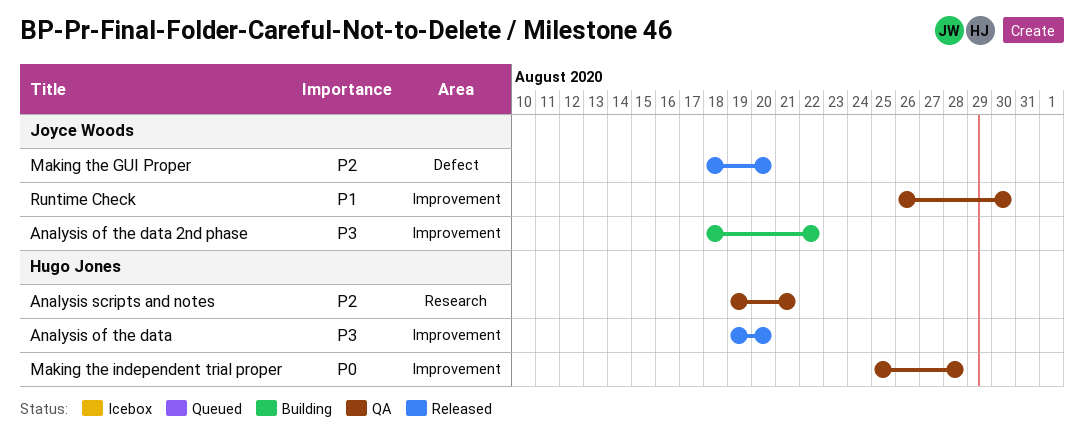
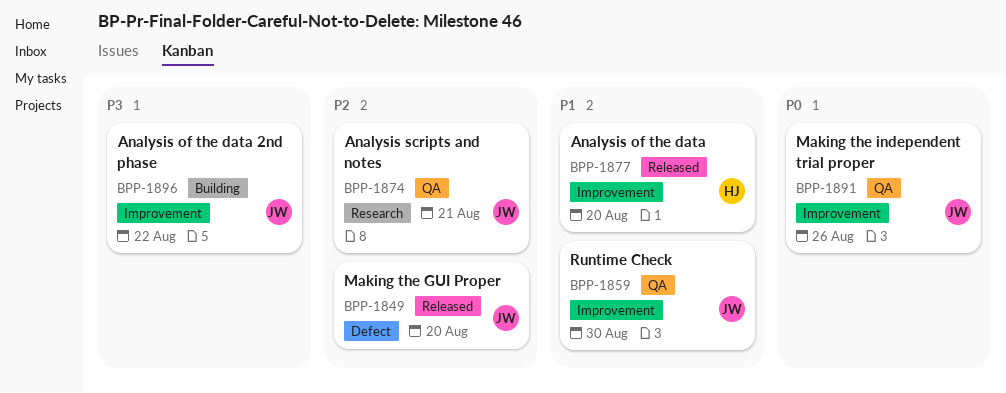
Analysis of the data, priority: P3 -> P1
Analysis scripts and notes, owner: Hugo Jones -> Joyce Woods
Making the independent trial proper, owner: Hugo Jones -> Joyce Woods
Making the independent trial proper, due: Aug 28 -> Aug 26

